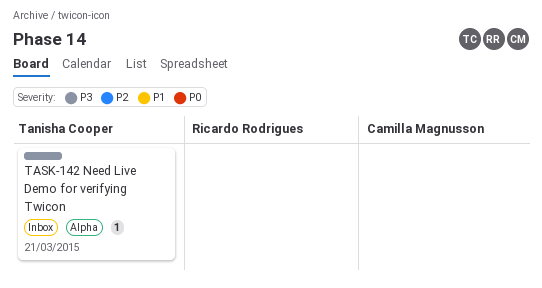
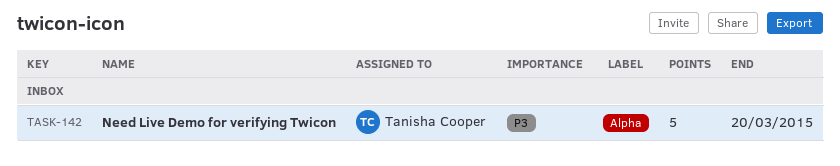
TASK-142, estimate: 1 -> 5
TASK-142, due: Mar 21 -> Mar 20

